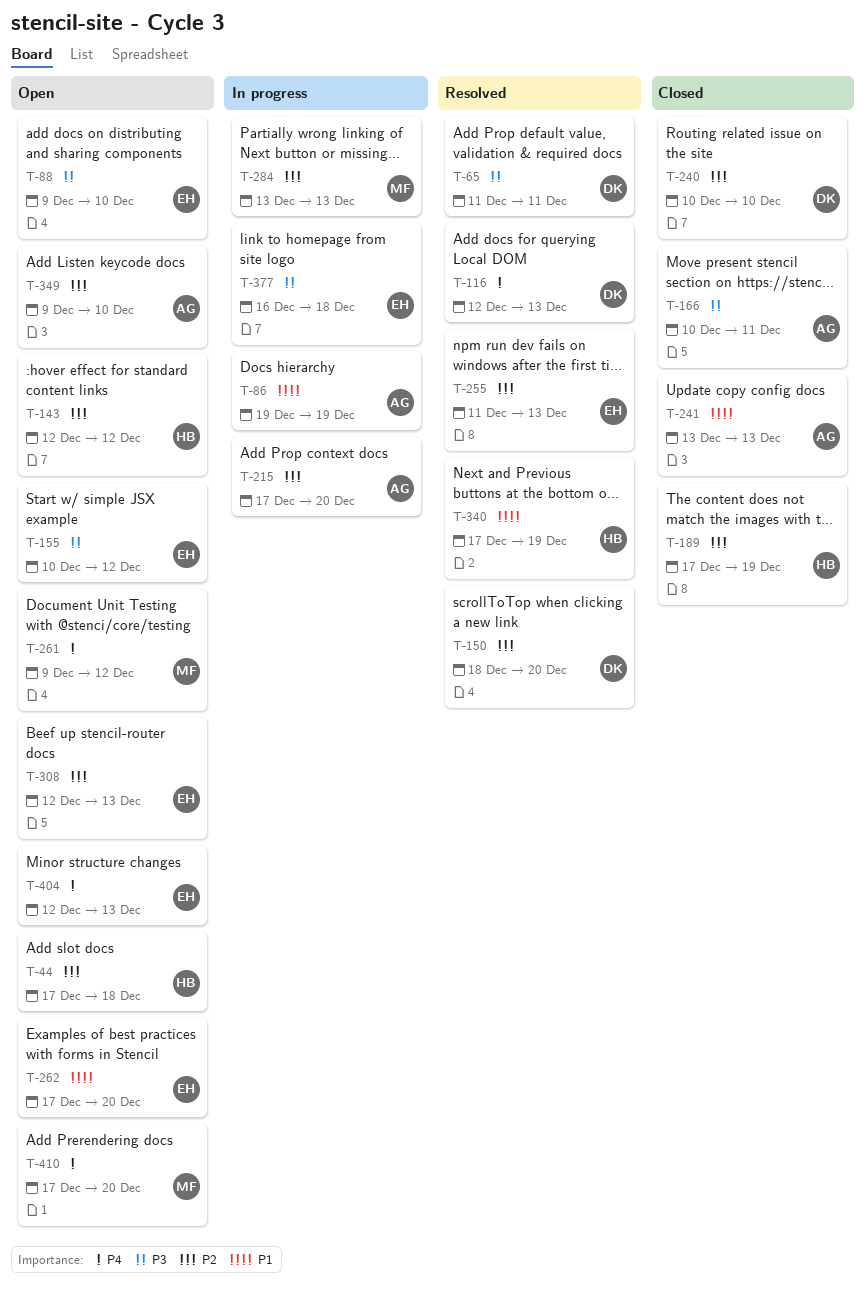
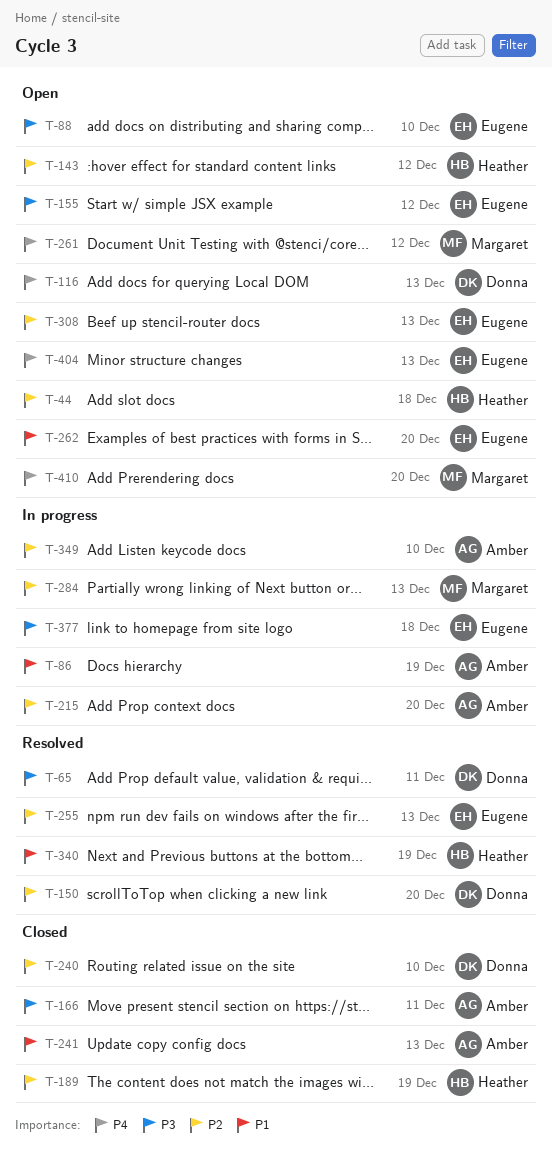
T-116, status: Resolved -> Open
T-349, status: Open -> In progress

